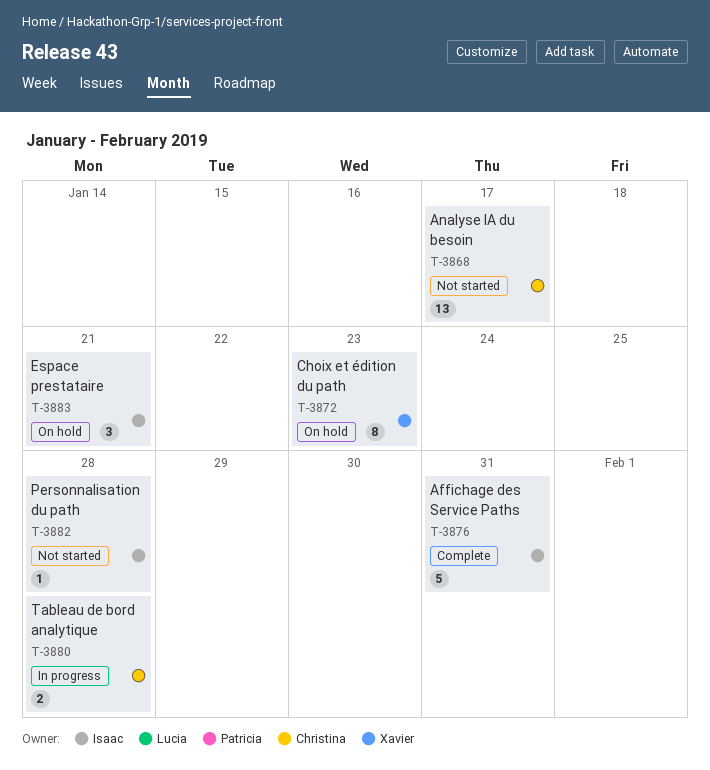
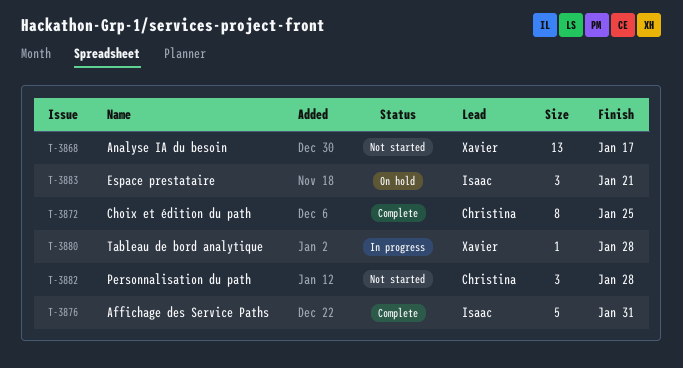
T-3868, owner: Christina -> Xavier
T-3872, status: On hold -> Complete
T-3872, owner: Xavier -> Christina
T-3872, due: Jan 23 -> Jan 25
T-3880, owner: Christina -> Xavier
T-3880, estimate: 2 -> 1
T-3882, owner: Isaac -> Christina
T-3882, estimate: 1 -> 3

